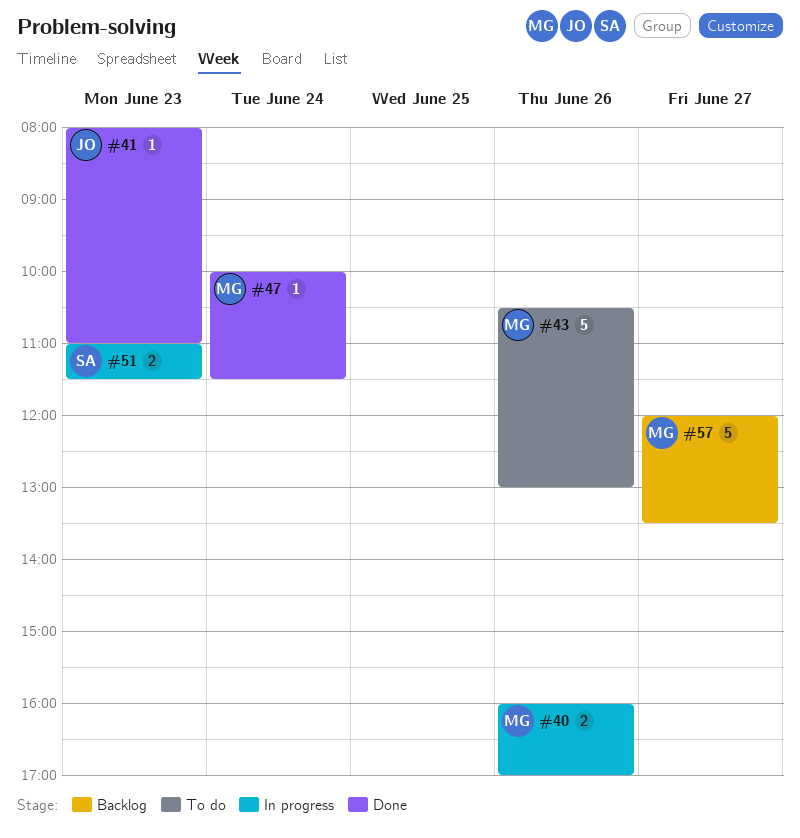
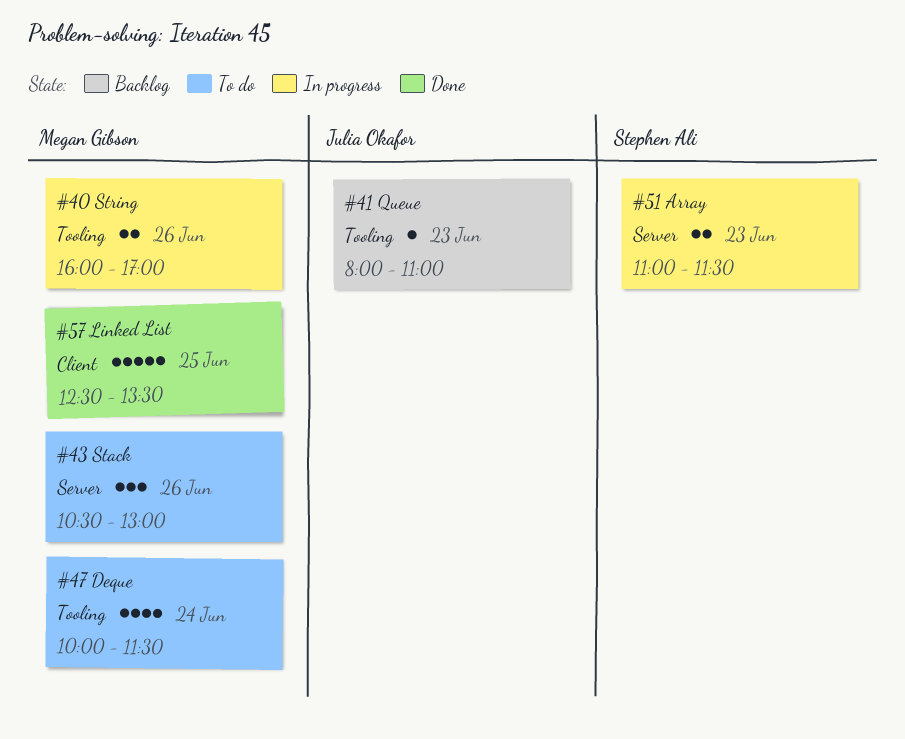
#41, status: Done -> Backlog
#43, estimate: 5 -> 3
#47, status: Done -> To do
#47, estimate: 1 -> 4
#57, status: Backlog -> Done
#57, day: Jun 27 -> Jun 25
#57, begins: 12:00 -> 12:30

